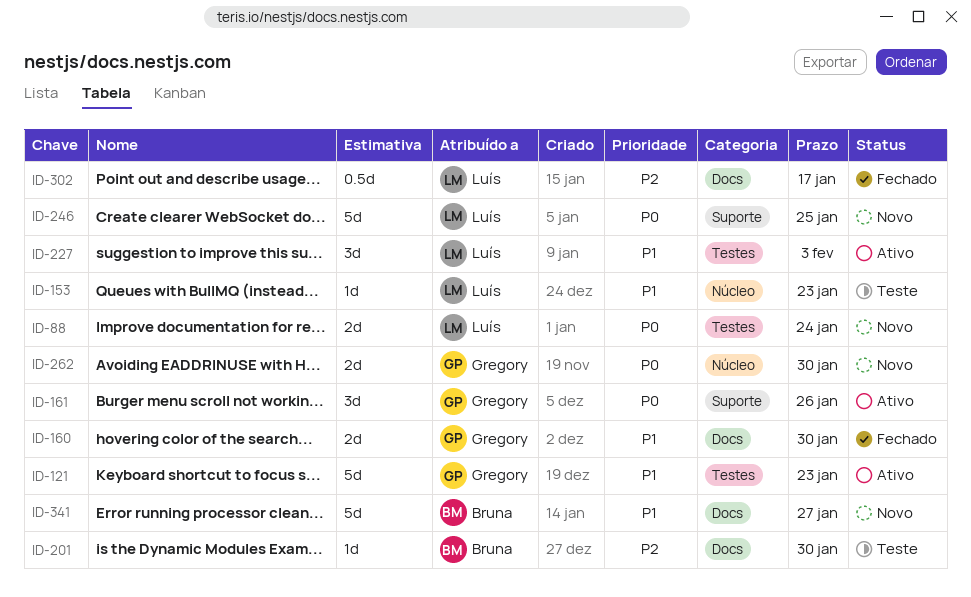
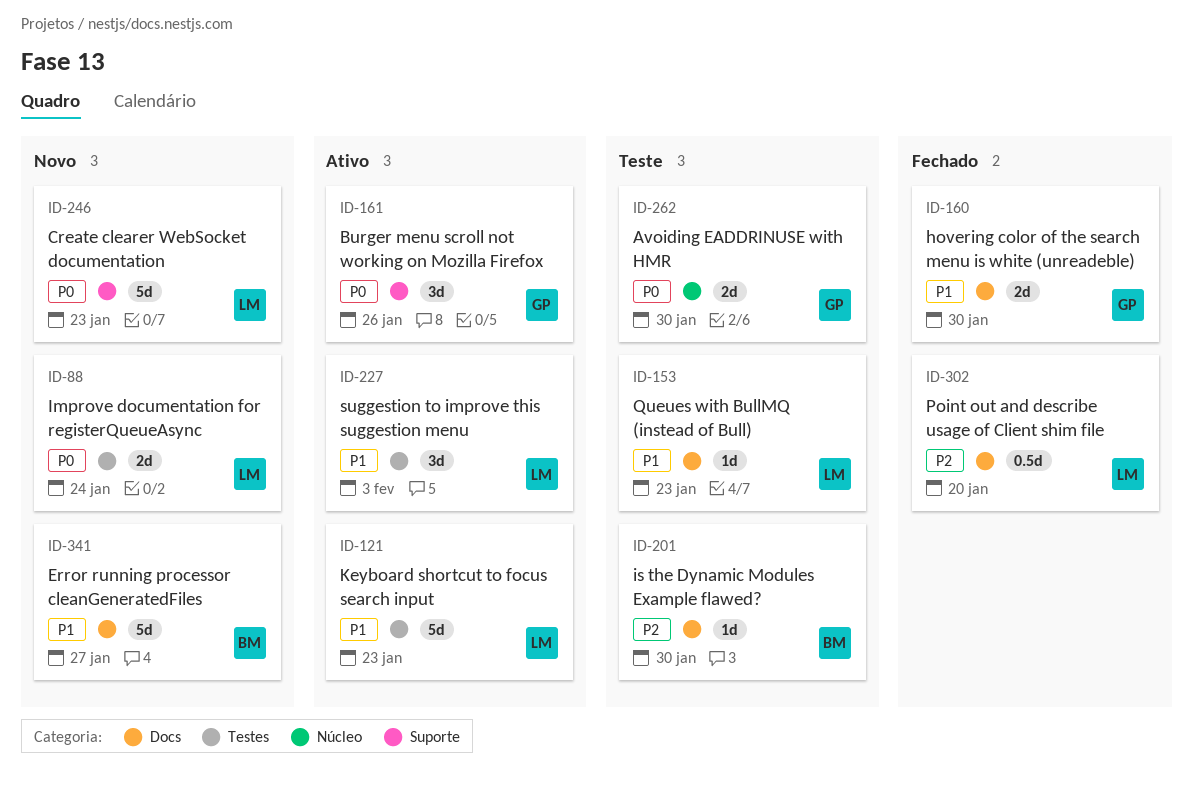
ID-121, owner: Gregory -> Luís
ID-153, label: Núcleo -> Docs
ID-246, due: Jan 25 -> Jan 23
ID-262, status: Novo -> Teste
ID-302, due: Jan 17 -> Jan 20

